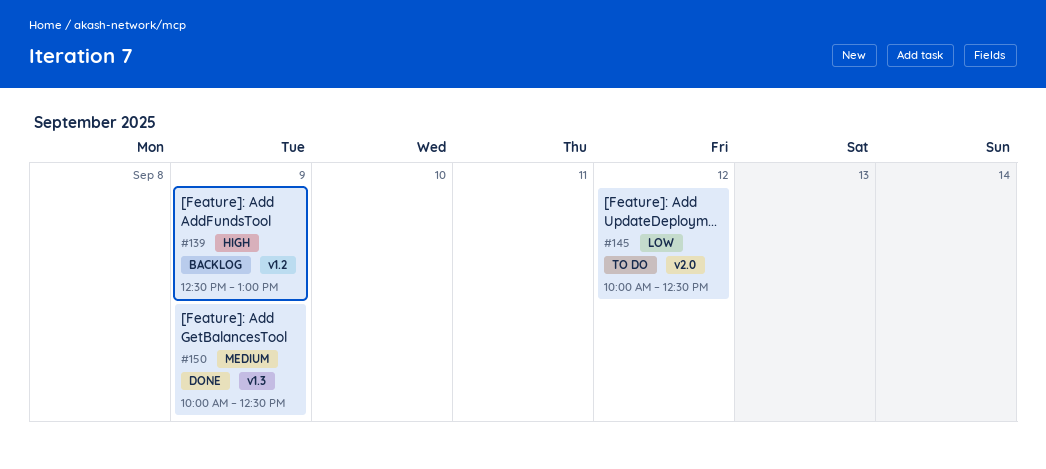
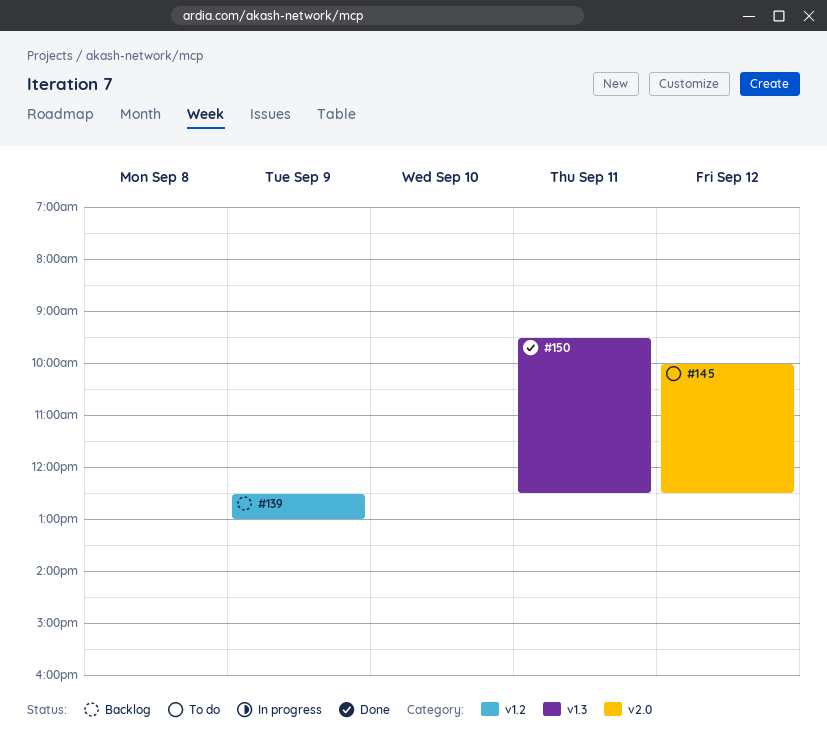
#150, day: Sep 9 -> Sep 11
#150, begins: 10:00 -> 09:30

